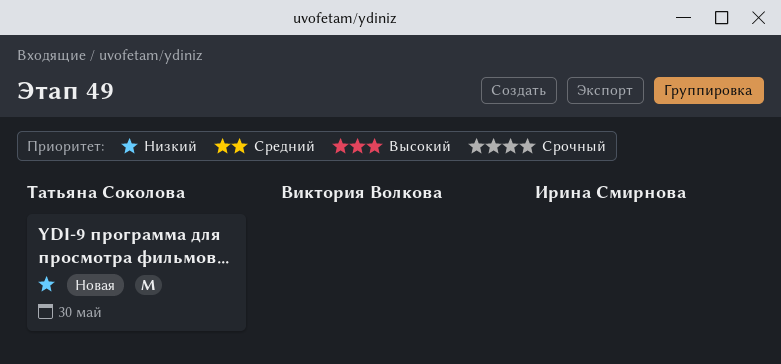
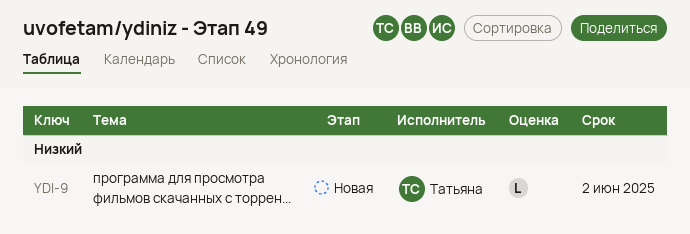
YDI-9, estimate: M -> L
YDI-9, due: May 30 -> Jun 2

